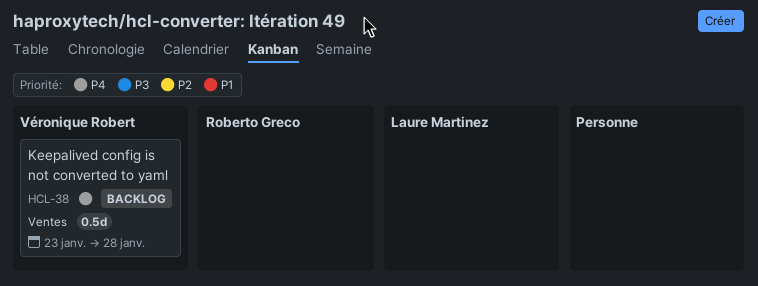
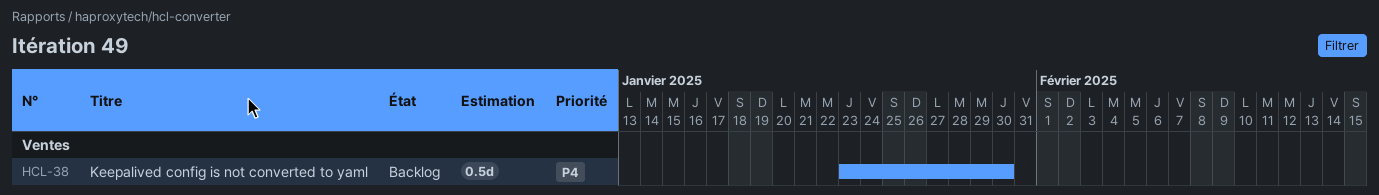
HCL-38, due: Jan 28 -> Jan 30

